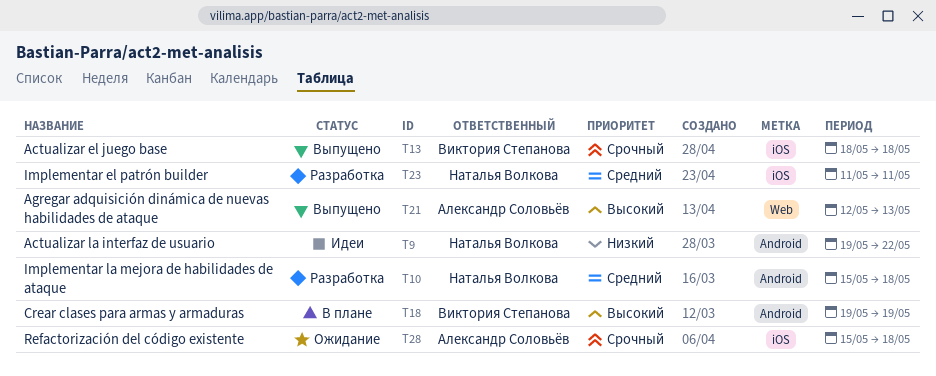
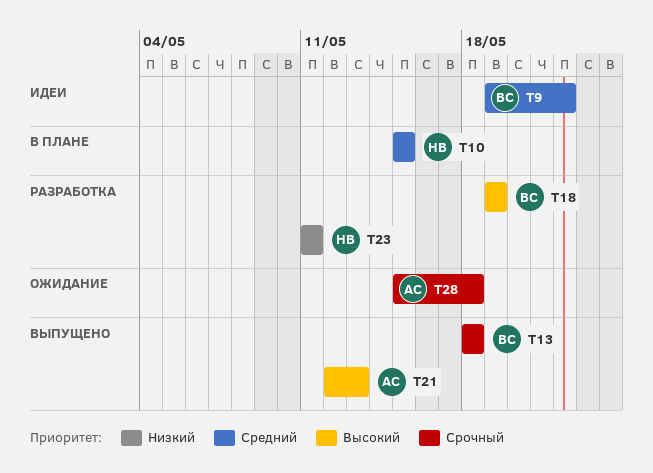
T9, owner: Наталья Волкова -> Виктория Степанова
T9, priority: Низкий -> Средний
T10, status: Разработка -> В плане
T10, due: May 18 -> May 15
T18, status: В плане -> Разработка
T23, priority: Средний -> Низкий

